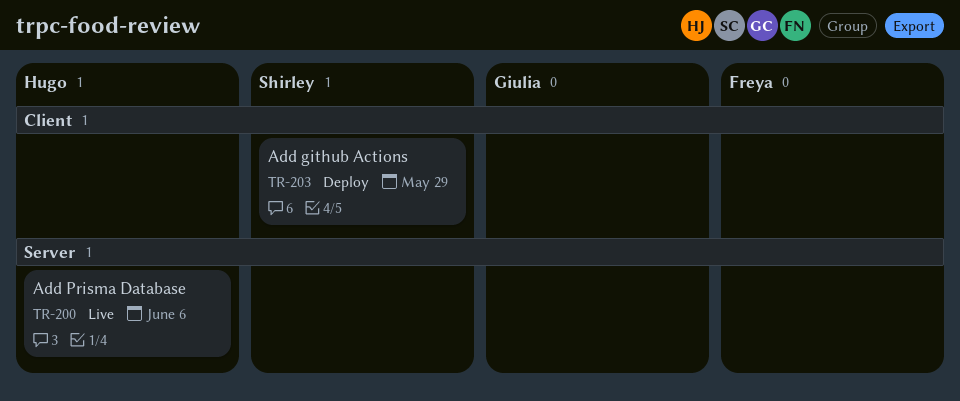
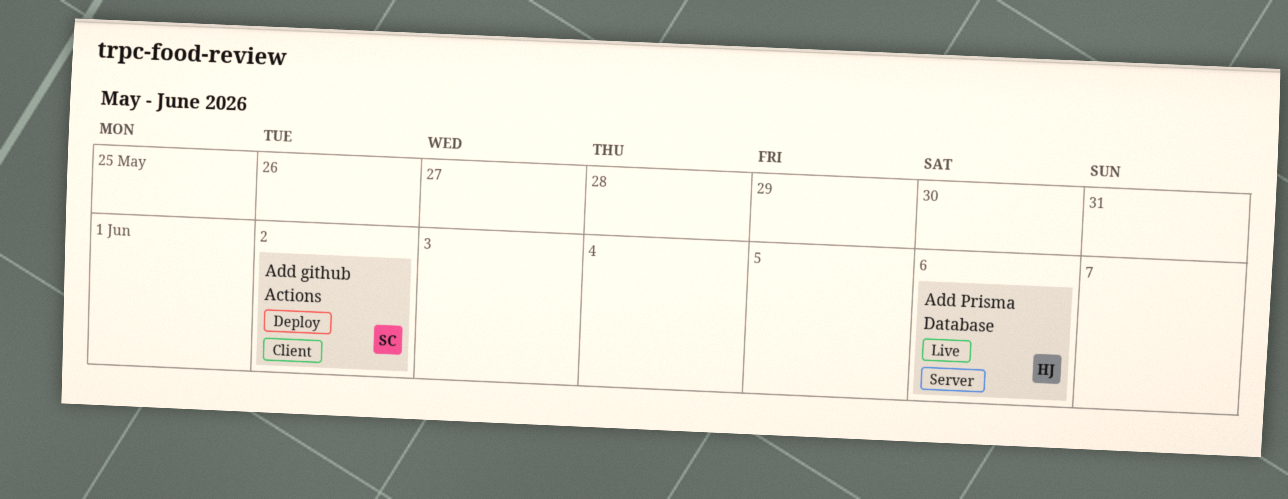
Add github Actions, due: May 29 -> Jun 2

